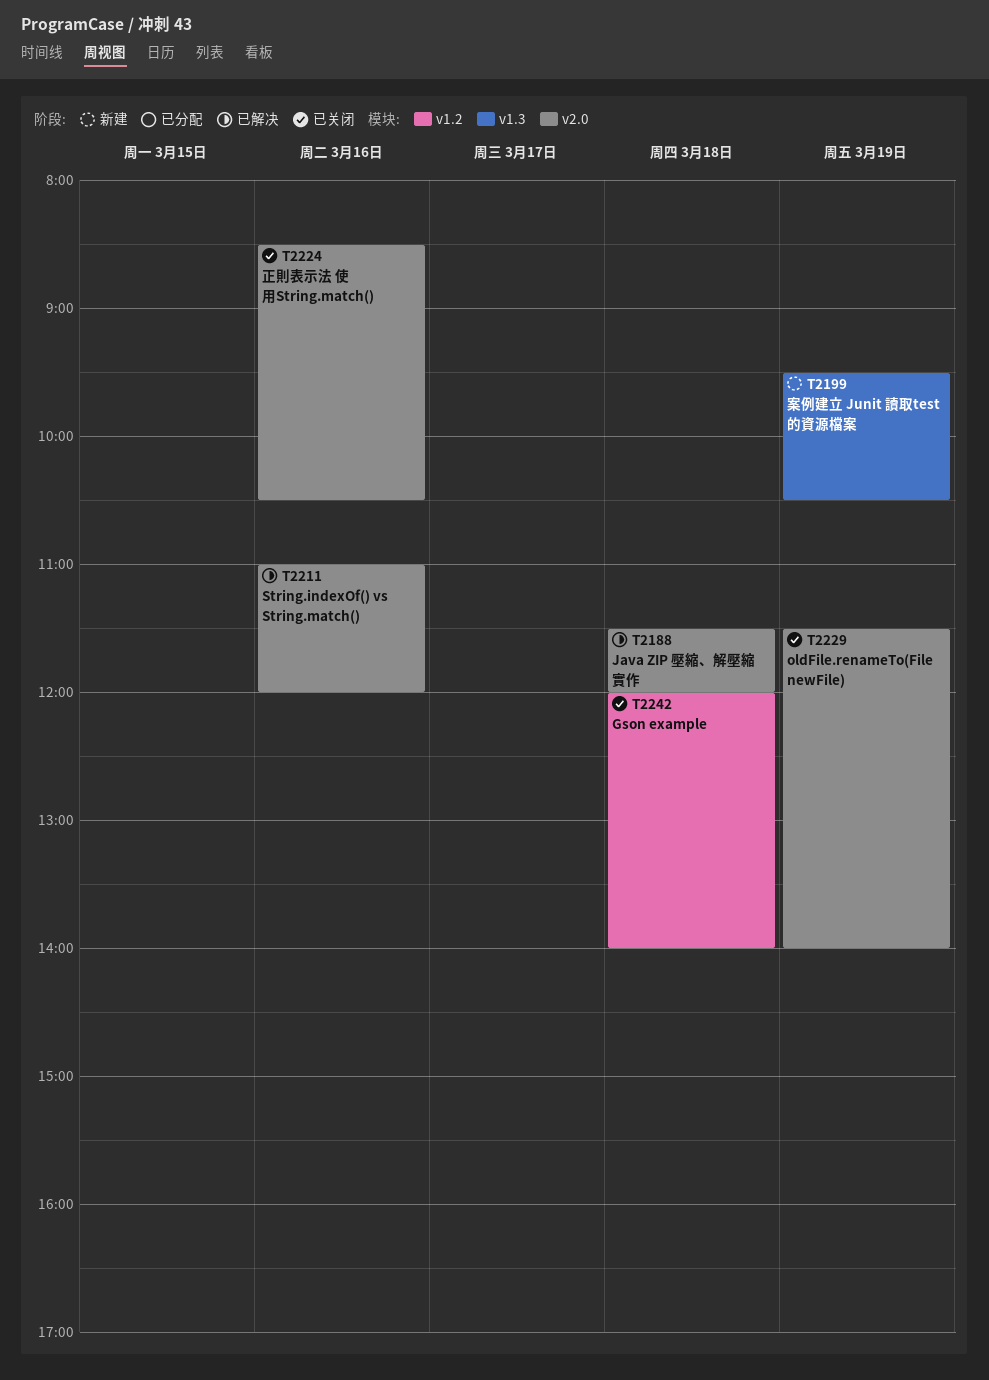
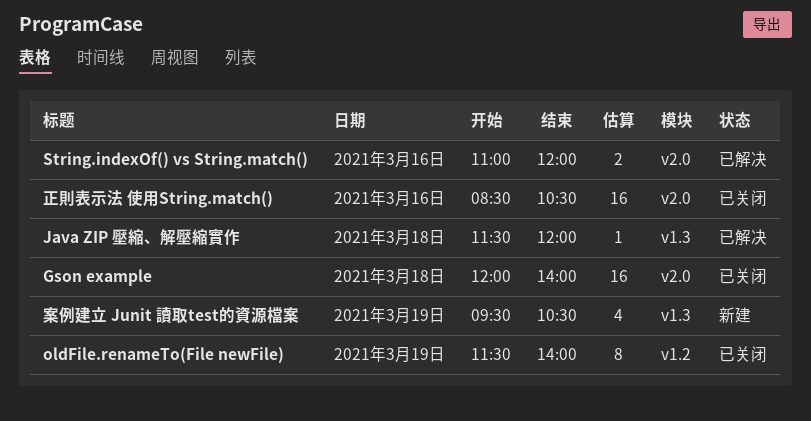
Gson example, label: v1.2 -> v2.0
Java ZIP 壓縮、解壓縮實作, label: v2.0 -> v1.3
oldFile.renameTo(File newFile), label: v2.0 -> v1.2

